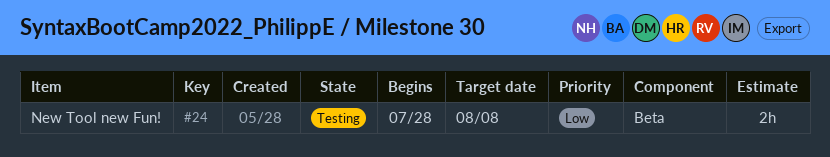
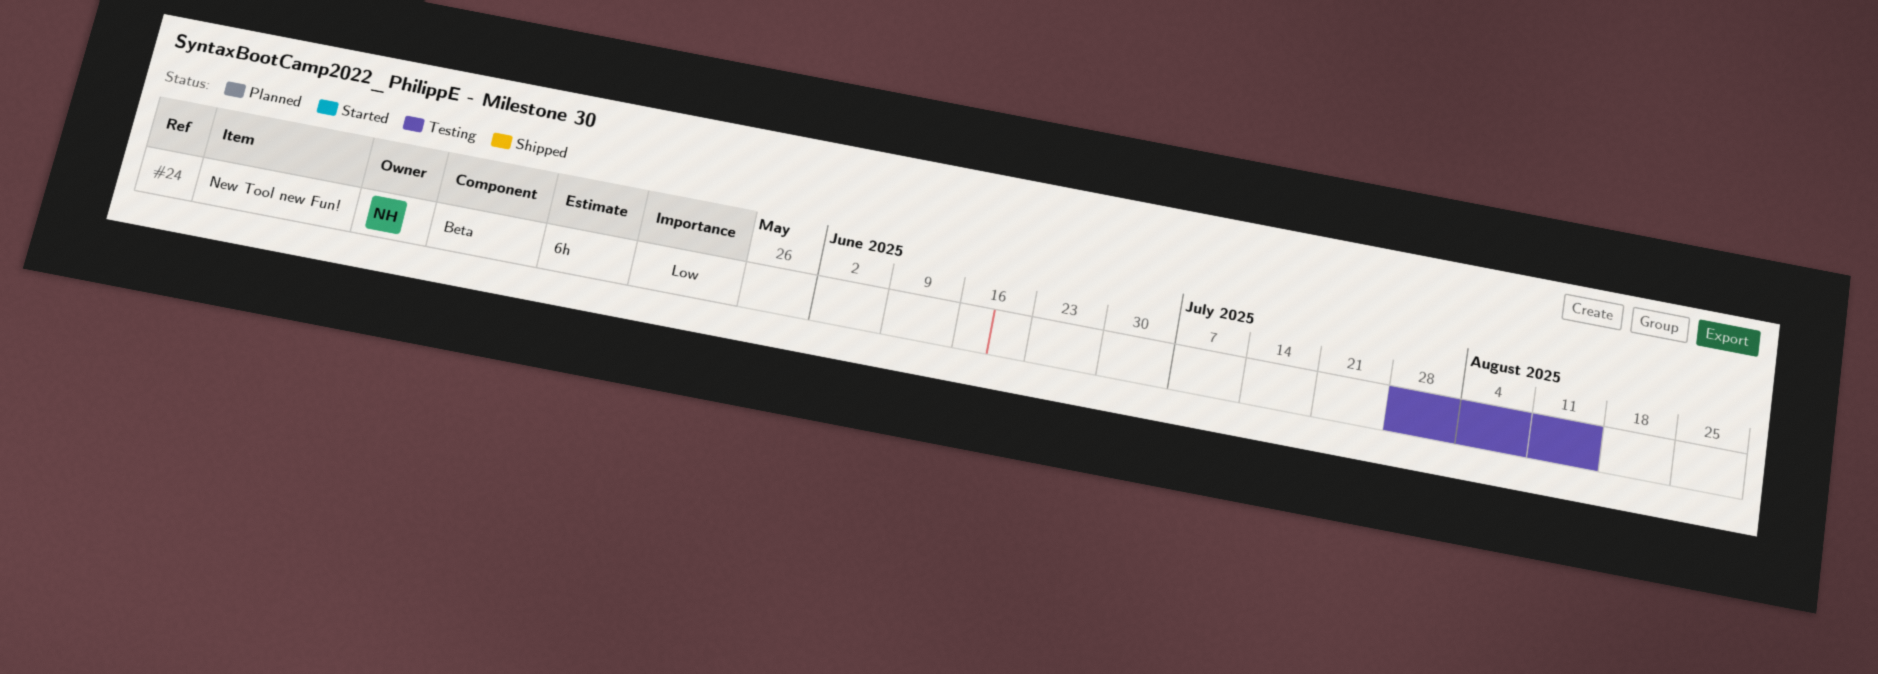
#24, estimate: 2h -> 6h
#24, due: Aug 8 -> Aug 15

